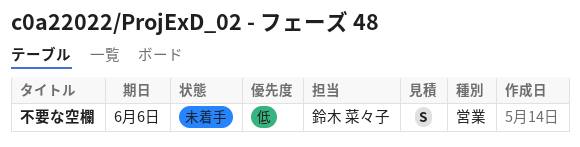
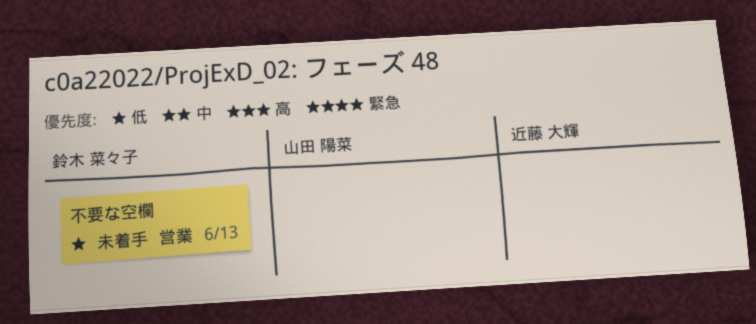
不要な空欄, due: Jun 6 -> Jun 13

